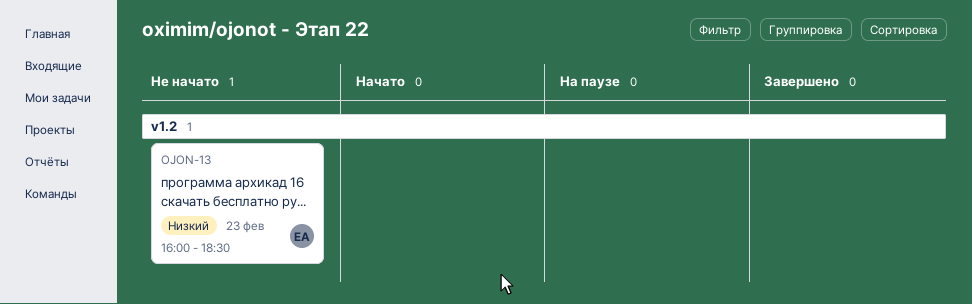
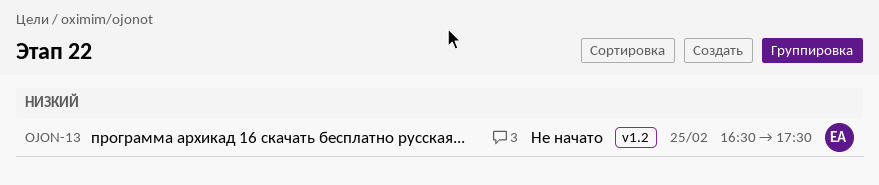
OJON-13, day: Feb 23 -> Feb 25
OJON-13, begins: 16:00 -> 16:30
OJON-13, ends: 18:30 -> 17:30

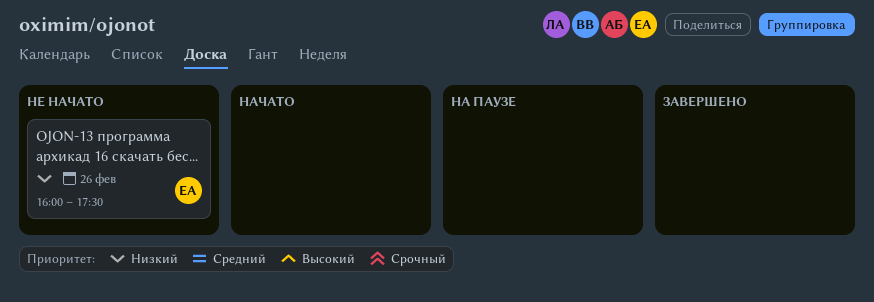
OJON-13, day: Feb 25 -> Feb 26
OJON-13, begins: 16:30 -> 16:00

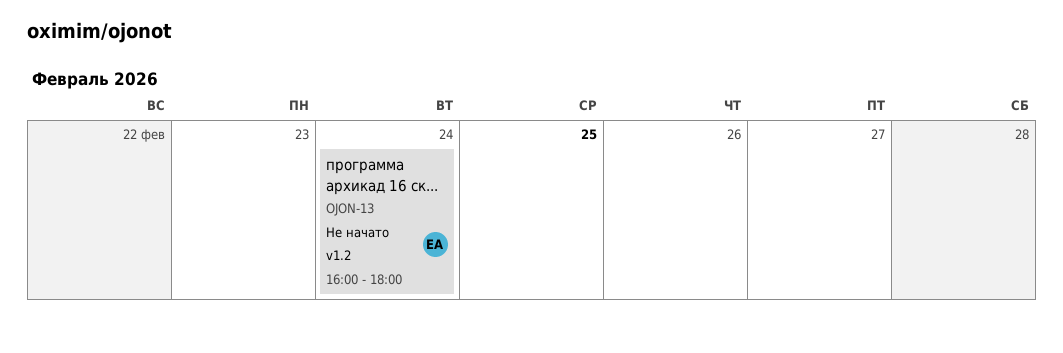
OJON-13, day: Feb 26 -> Feb 24
OJON-13, ends: 17:30 -> 18:00

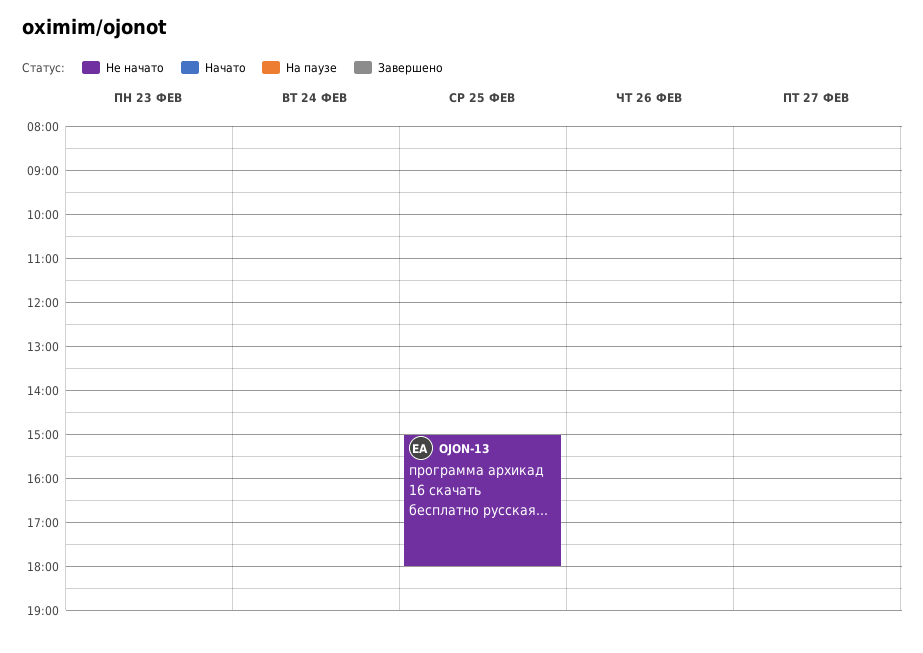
OJON-13, day: Feb 24 -> Feb 25
OJON-13, begins: 16:00 -> 15:00

